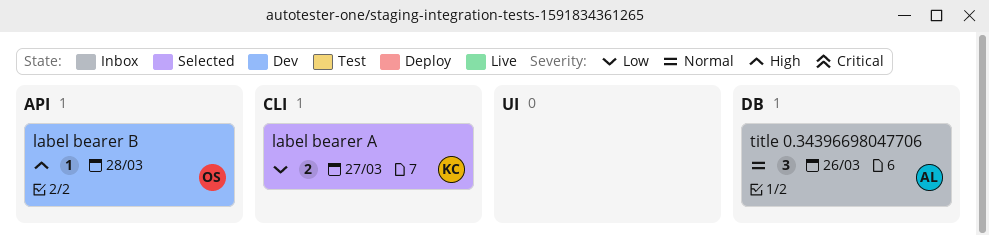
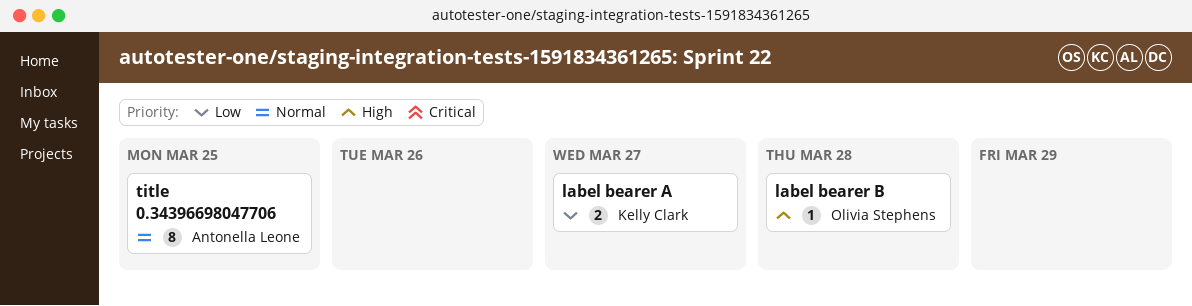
title 0.34396698047706, estimate: 3 -> 8
title 0.34396698047706, due: Mar 26 -> Mar 25

